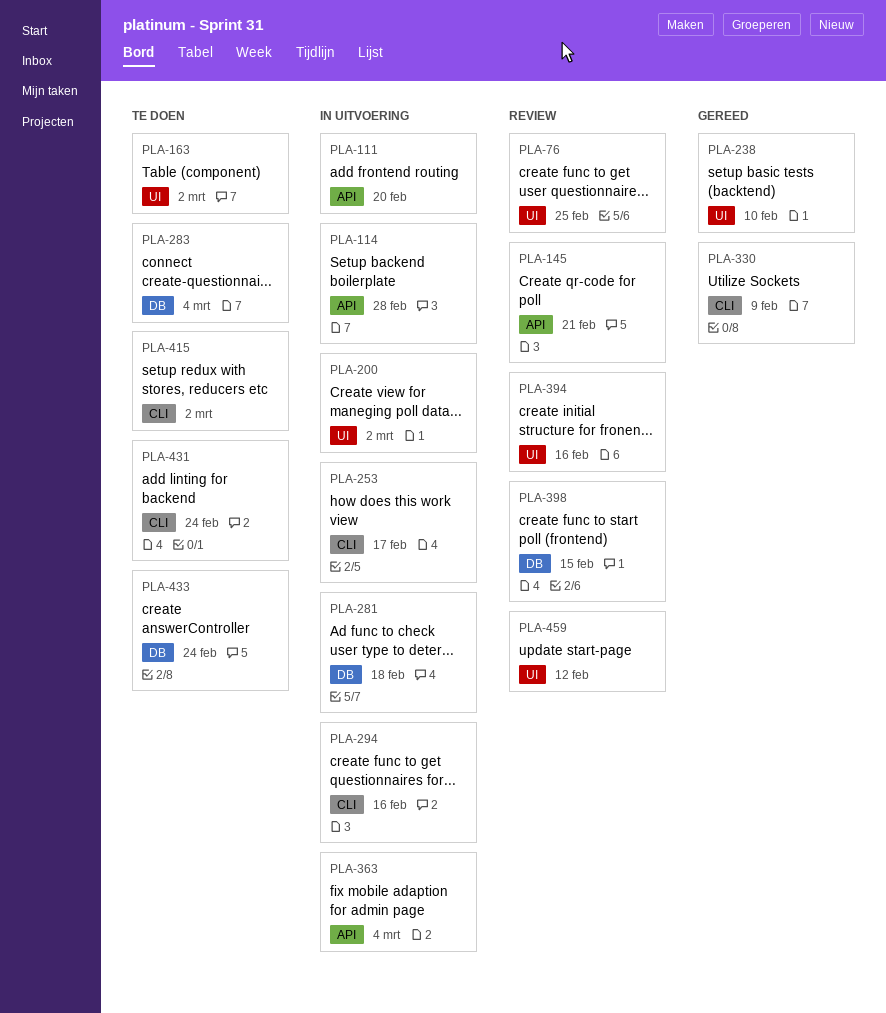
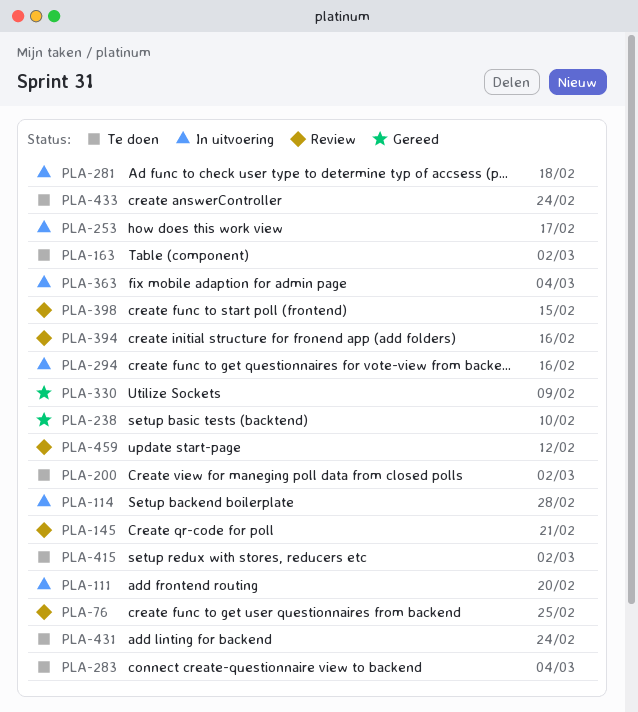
PLA-200, status: In uitvoering -> Te doen

